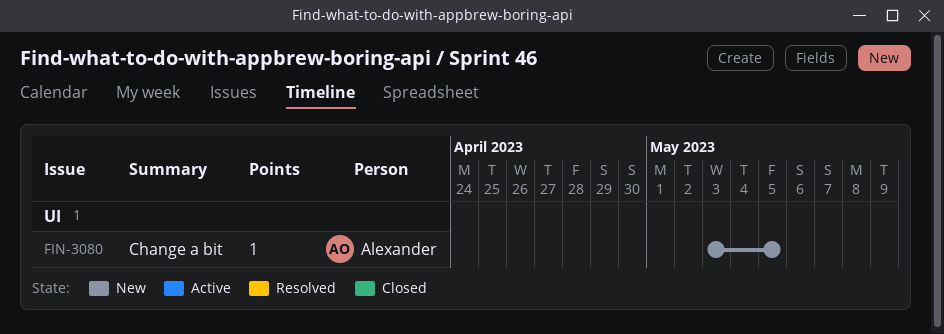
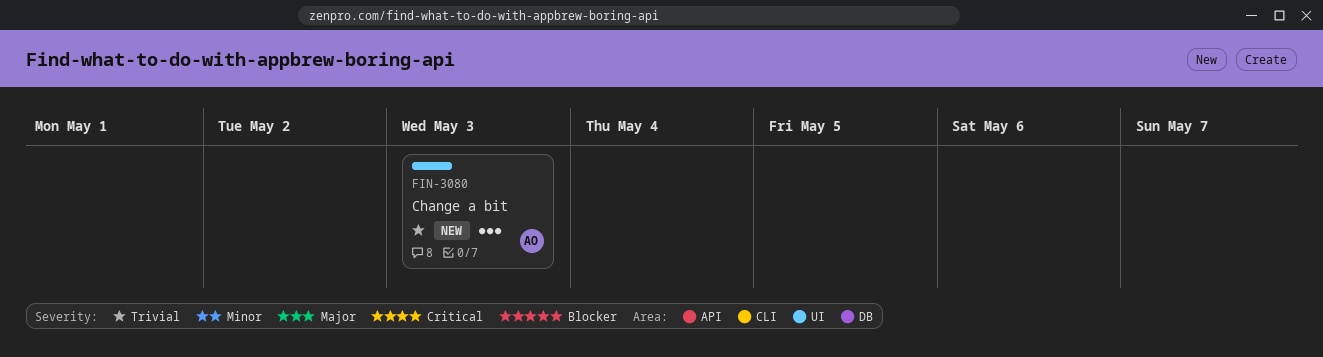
FIN-3080, estimate: 1 -> 3
FIN-3080, due: May 5 -> May 3

